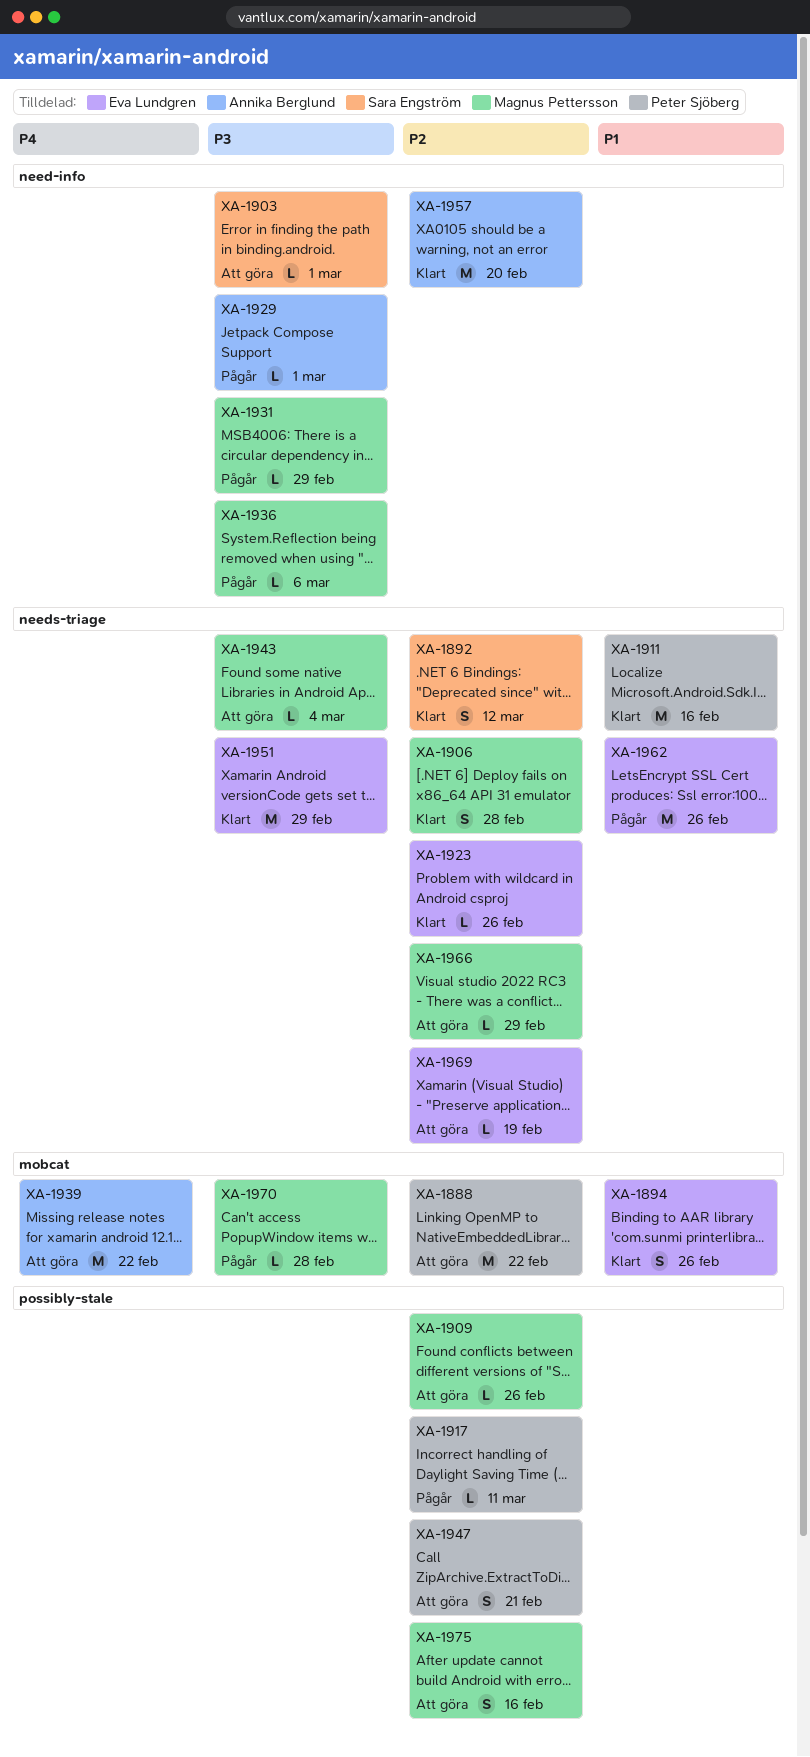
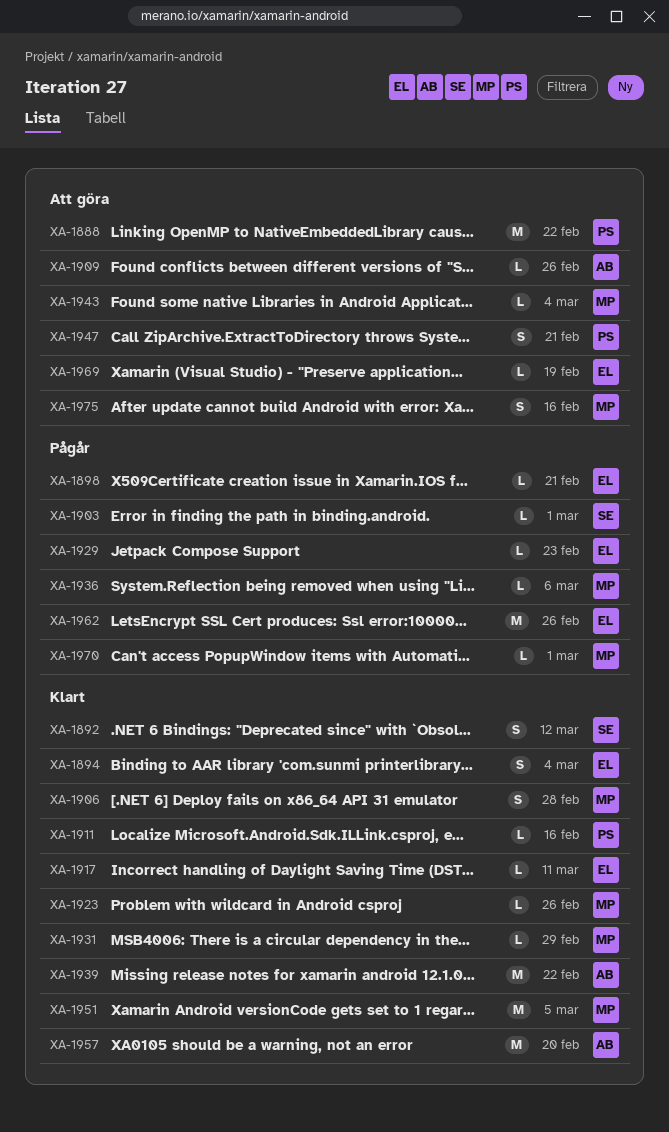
XA-1894, due: Feb 26 -> Mar 4
XA-1898: none -> present
XA-1903, status: Att göra -> Pågår
XA-1909, owner: Magnus Pettersson -> Annika Berglund
XA-1911, estimate: M -> L
XA-1917, status: Pågår -> Klart
XA-1917, owner: Peter Sjöberg -> Eva Lundgren
XA-1923, owner: Eva Lundgren -> Magnus Pettersson
XA-1929, owner: Annika Berglund -> Eva Lundgren
XA-1929, due: Mar 1 -> Feb 23
XA-1931, status: Pågår -> Klart
XA-1939, status: Att göra -> Klart
XA-1951, owner: Eva Lundgren -> Magnus Pettersson
XA-1951, due: Feb 29 -> Mar 5
XA-1966: present -> none
XA-1970, due: Feb 28 -> Mar 1

